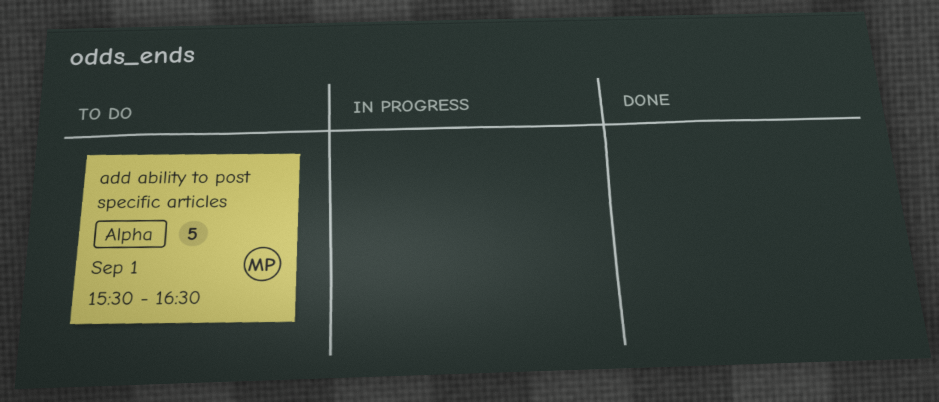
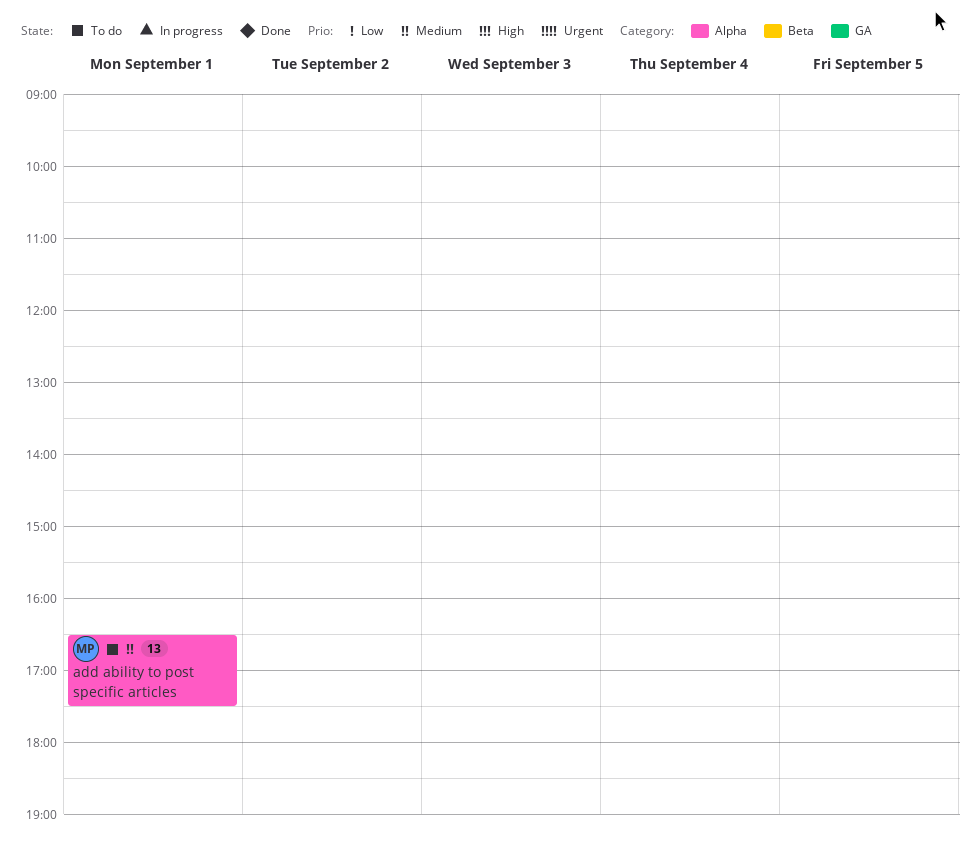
add ability to post specific articles, estimate: 5 -> 13
add ability to post specific articles, begins: 15:30 -> 16:30
add ability to post specific articles, ends: 16:30 -> 17:30

